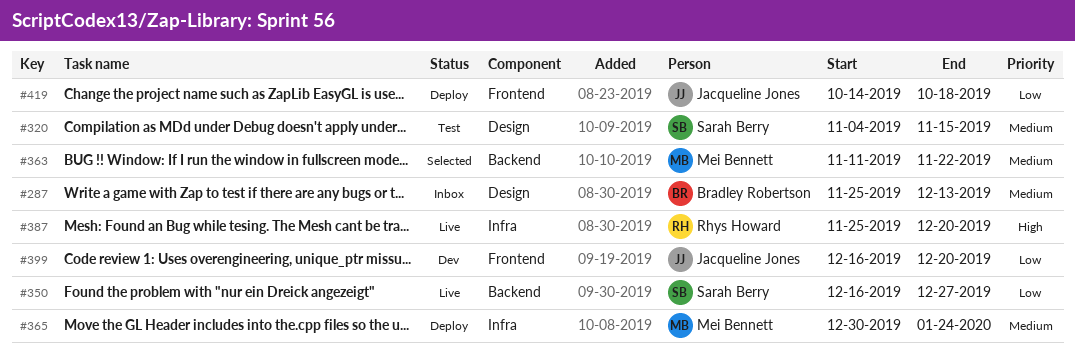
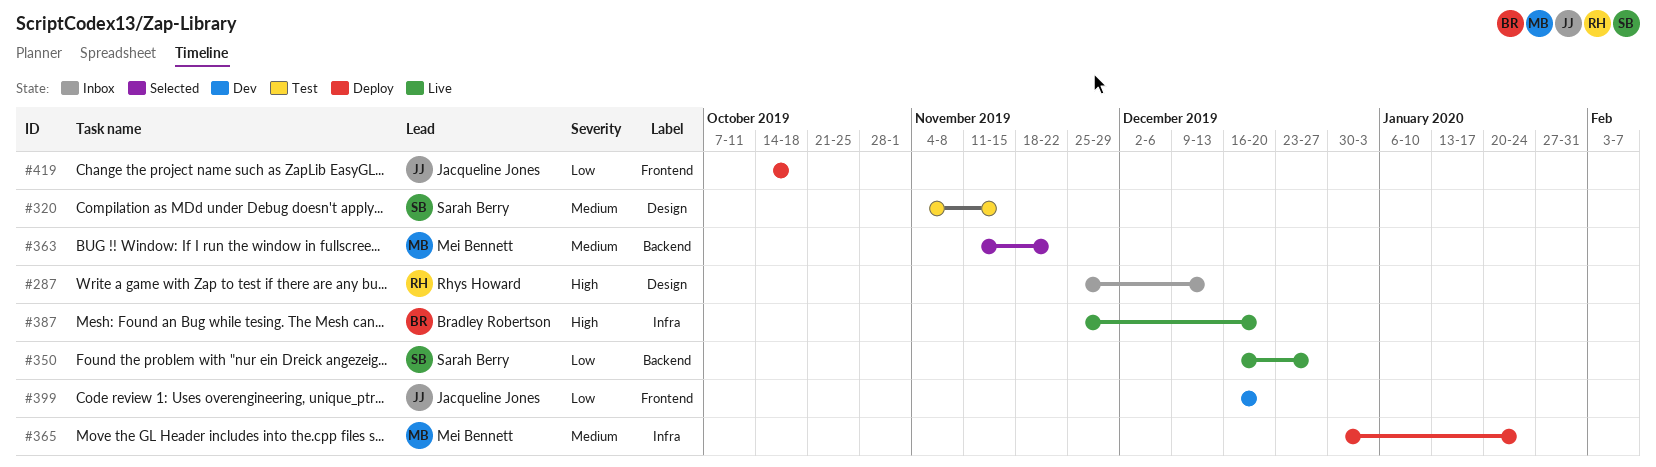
#287, owner: Bradley Robertson -> Rhys Howard
#287, priority: Medium -> High
#387, owner: Rhys Howard -> Bradley Robertson

